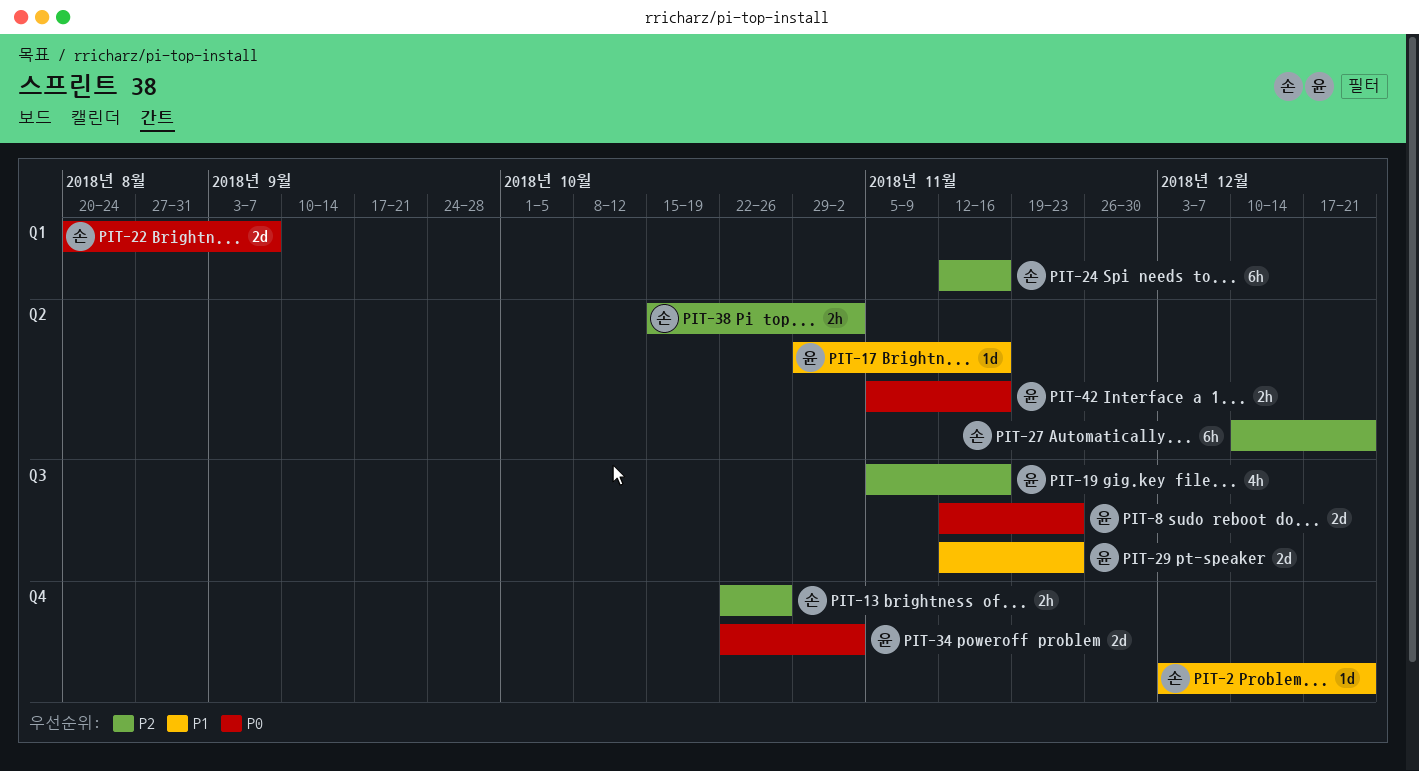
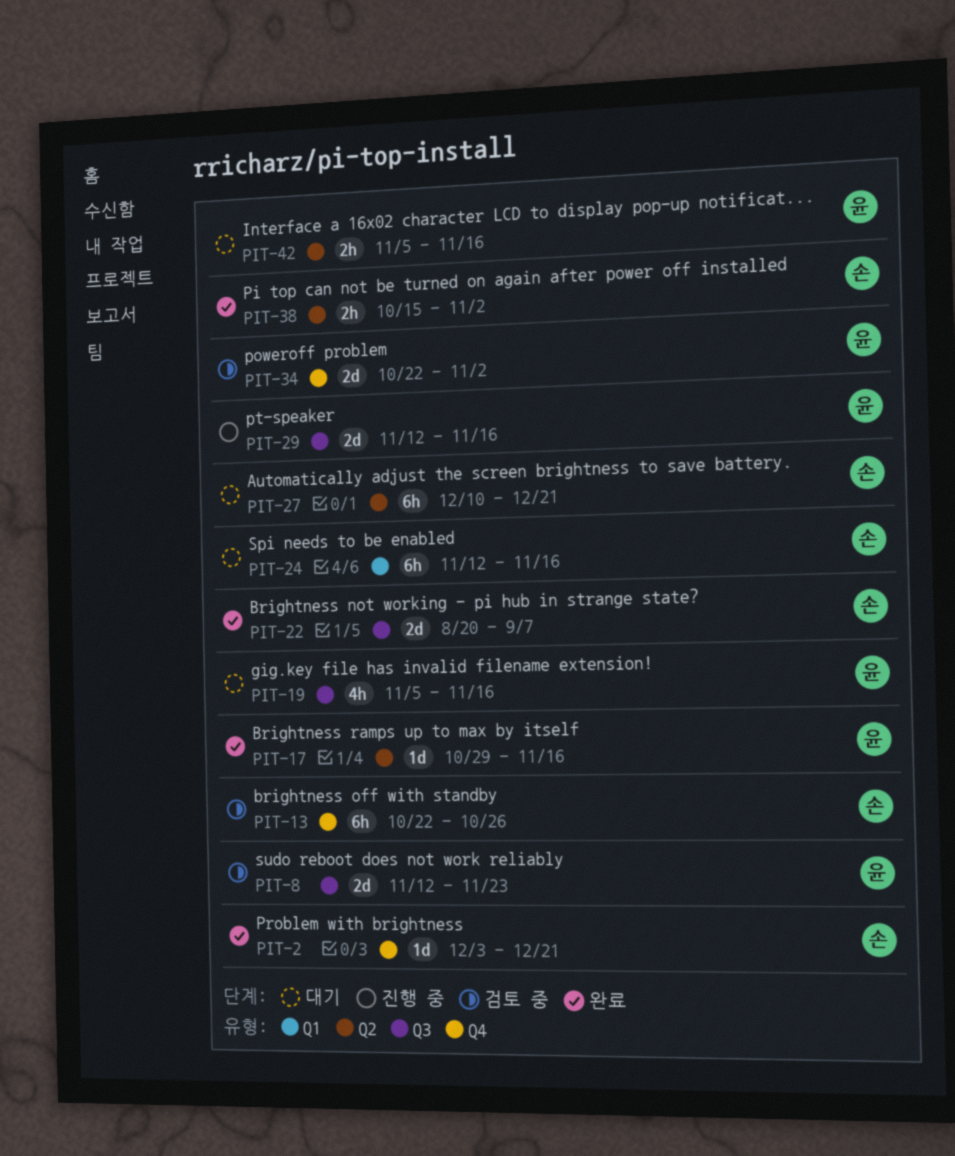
PIT-13, estimate: 2h -> 6h
PIT-22, label: Q1 -> Q3
PIT-29, due: Nov 23 -> Nov 16

